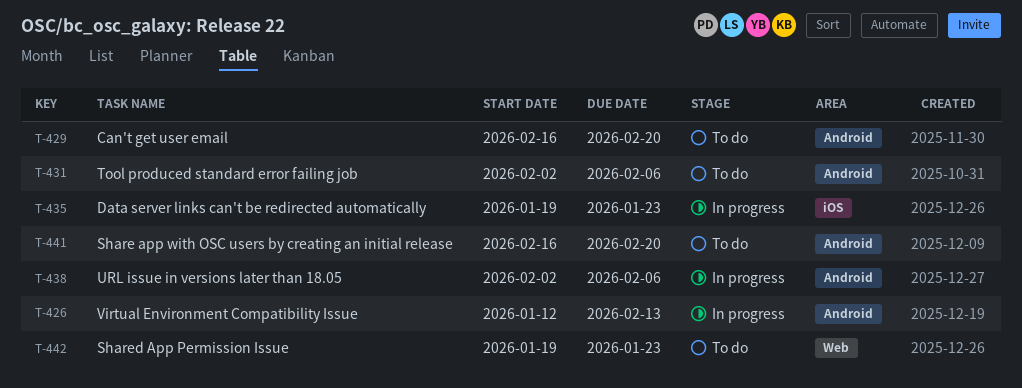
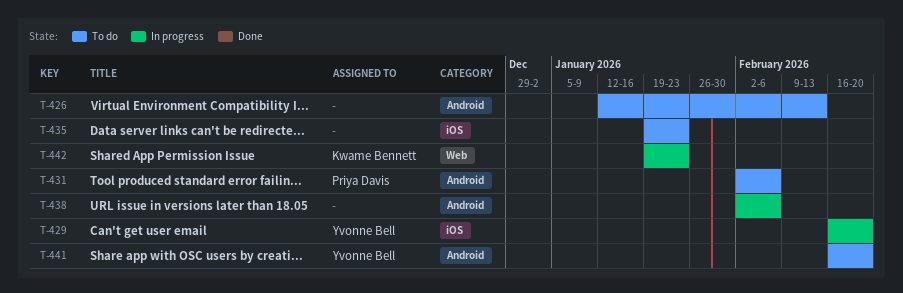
T-426, status: In progress -> To do
T-429, status: To do -> In progress
T-429, label: Android -> iOS
T-435, status: In progress -> To do
T-442, status: To do -> In progress

